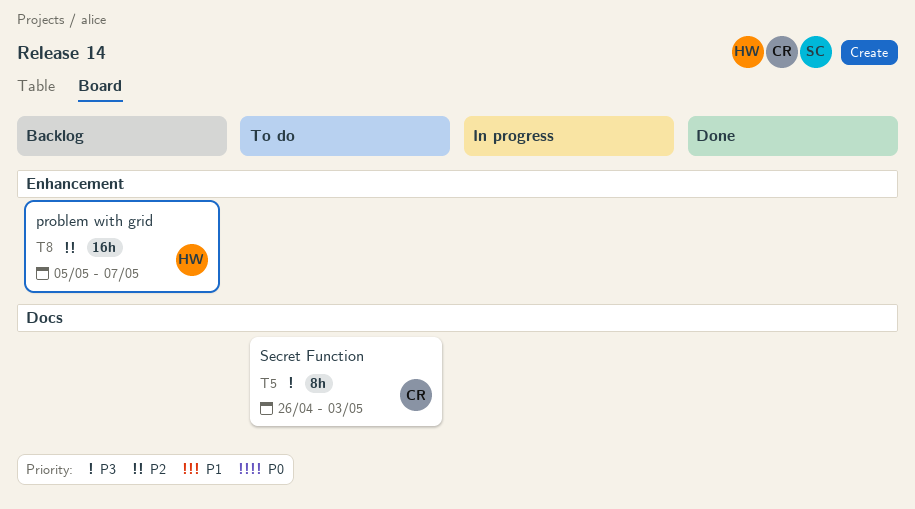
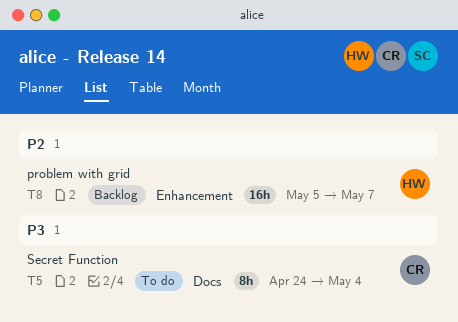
T5, start: Apr 26 -> Apr 24
T5, due: May 3 -> May 4

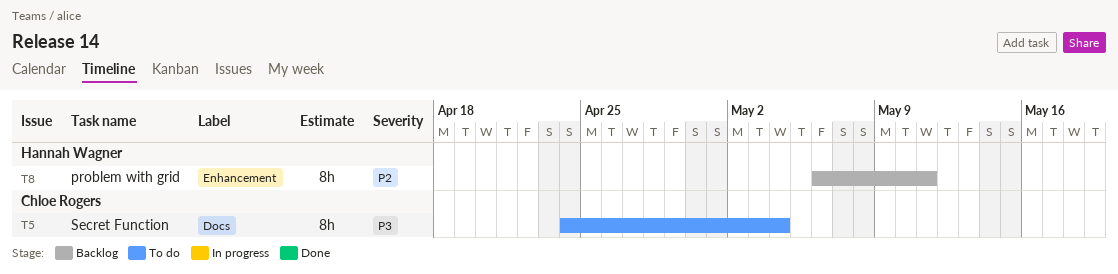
T8, estimate: 16h -> 8h
T8, start: May 5 -> May 6
T8, due: May 7 -> May 11

